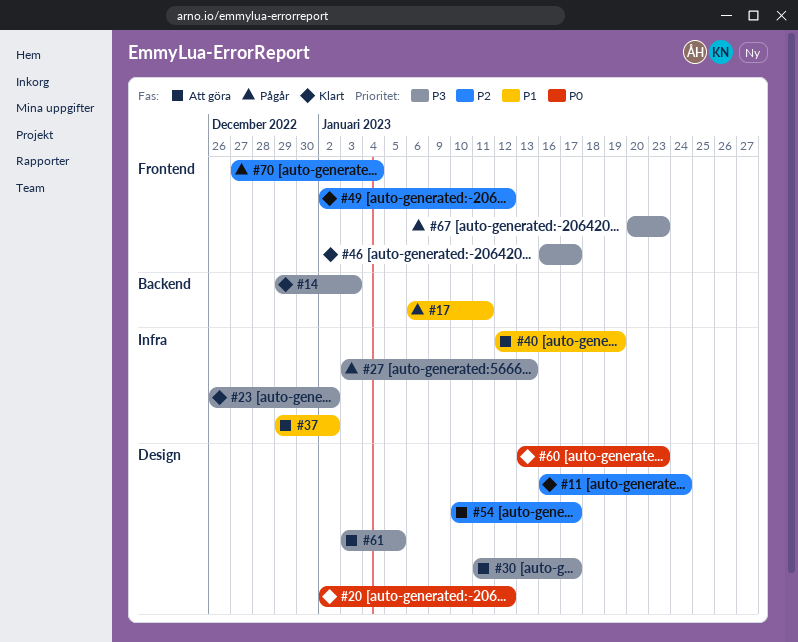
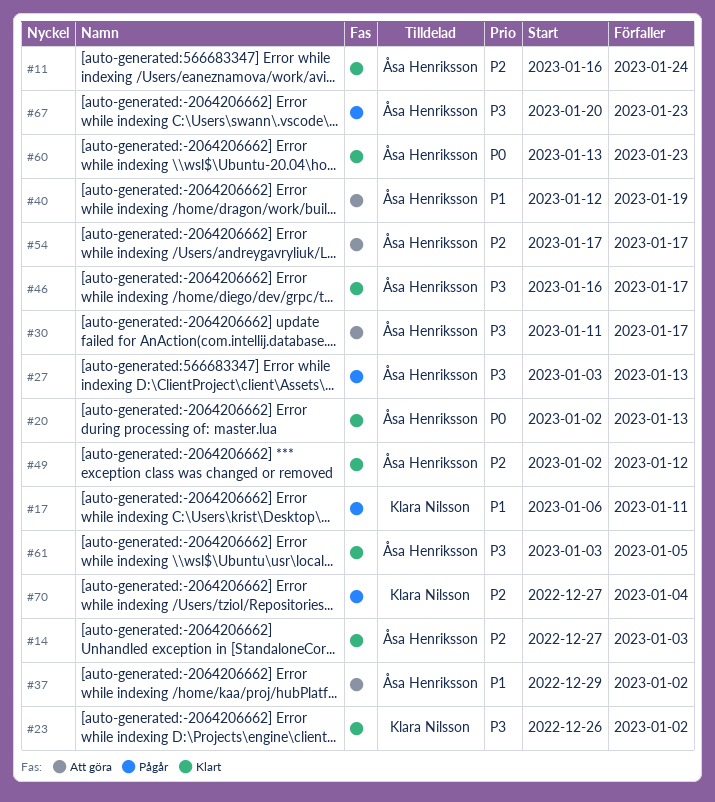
#14, priority: P3 -> P2
#14, start: Dec 29 -> Dec 27
#20, due: Jan 12 -> Jan 13
#54, start: Jan 10 -> Jan 17
#61, status: Att göra -> Klart

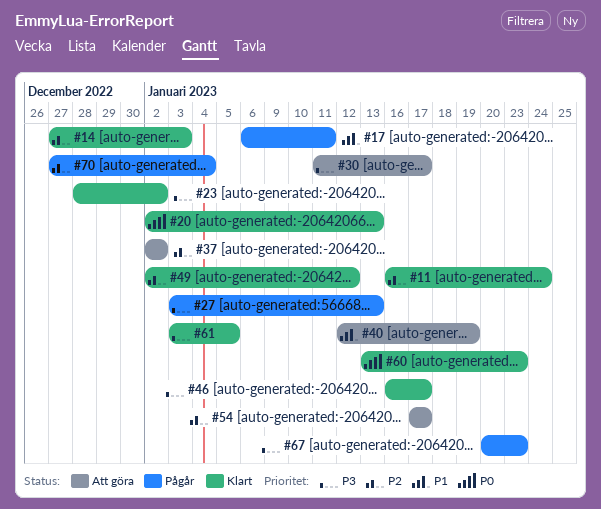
#23, start: Dec 26 -> Dec 28
#37, priority: P1 -> P2
#37, start: Dec 29 -> Jan 2

